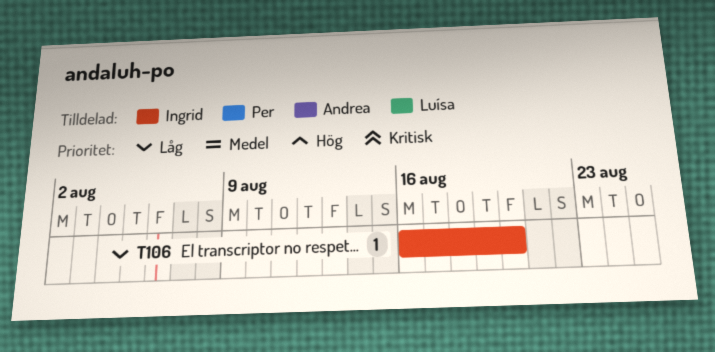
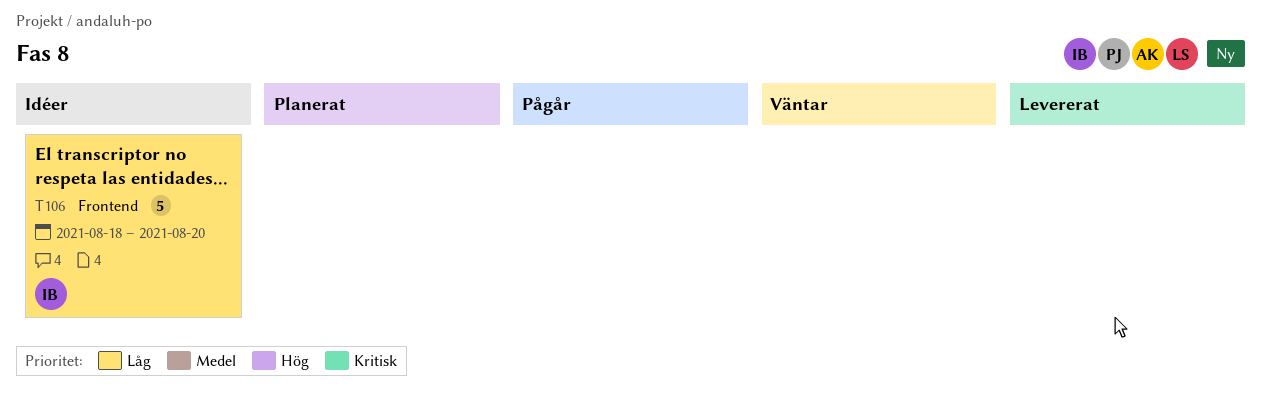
T106, estimate: 1 -> 5
T106, start: Aug 16 -> Aug 18

